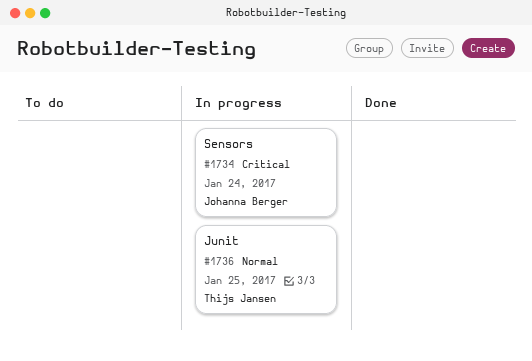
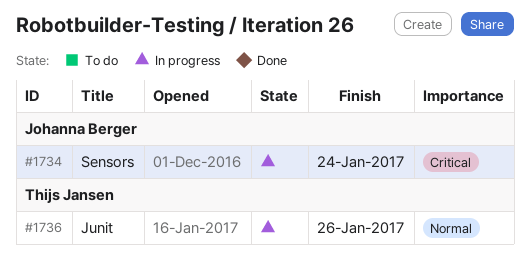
#1736, due: Jan 25 -> Jan 26

